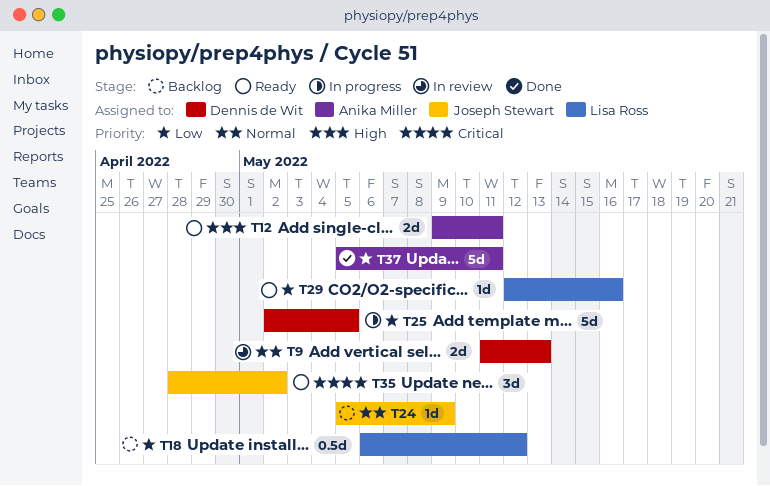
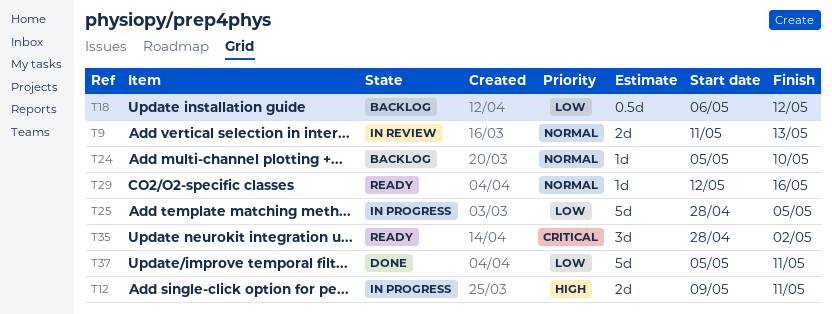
T12, status: Ready -> In progress
T24, due: May 9 -> May 10
T25, start: May 2 -> Apr 28
T29, priority: Low -> Normal

